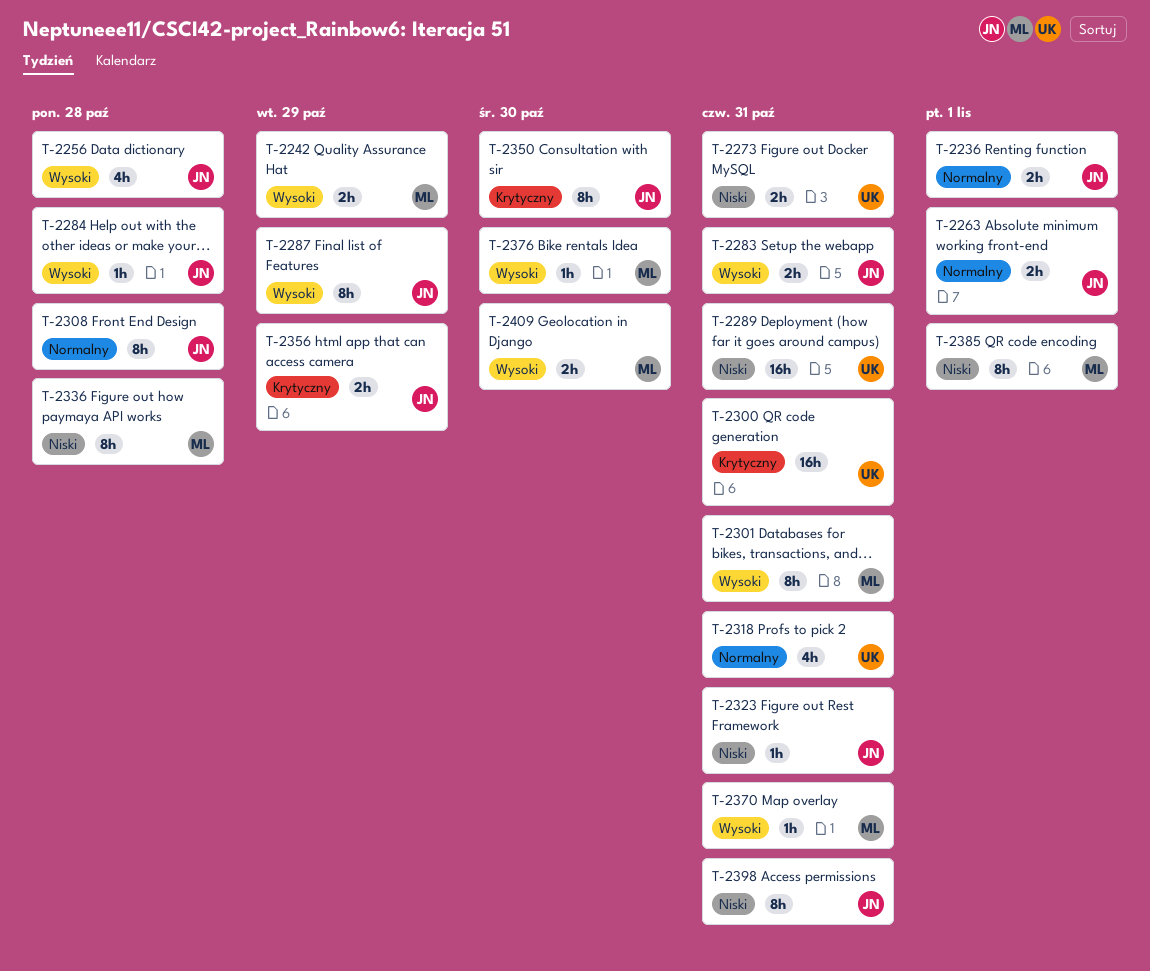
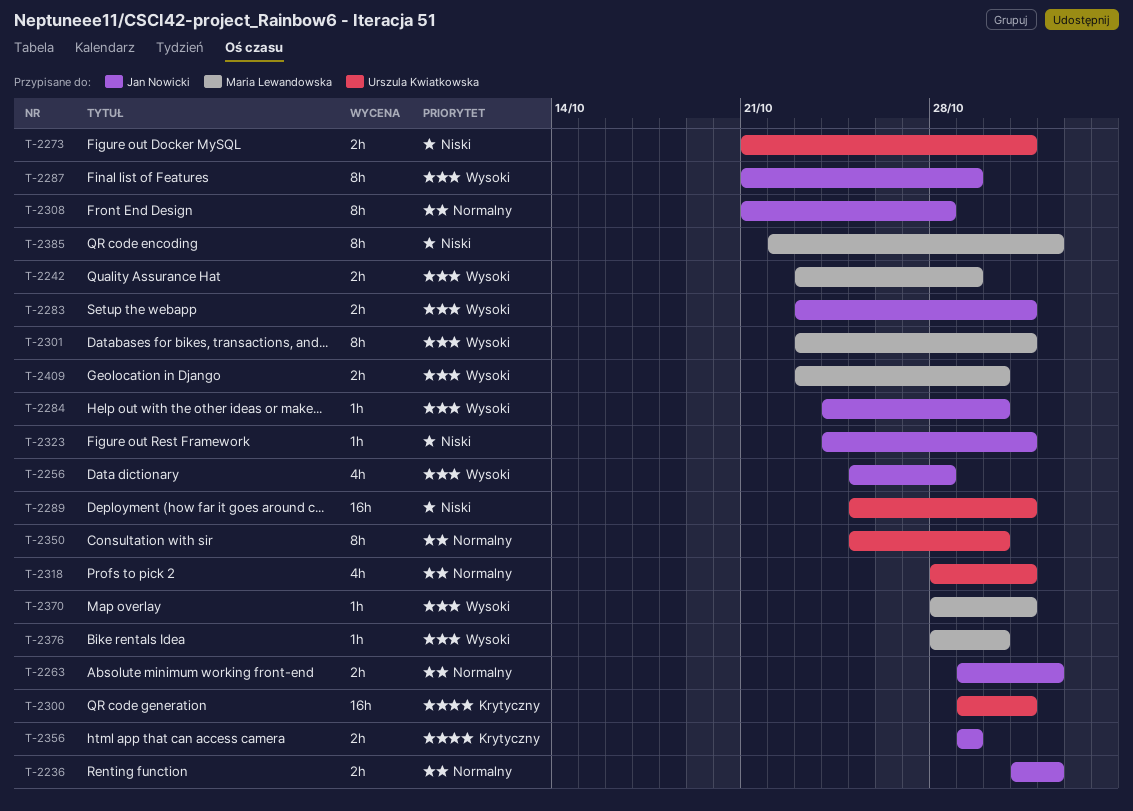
T-2284, due: Oct 28 -> Oct 30
T-2336: present -> none
T-2350, owner: Jan Nowicki -> Urszula Kwiatkowska
T-2350, priority: Krytyczny -> Normalny
T-2398: present -> none

